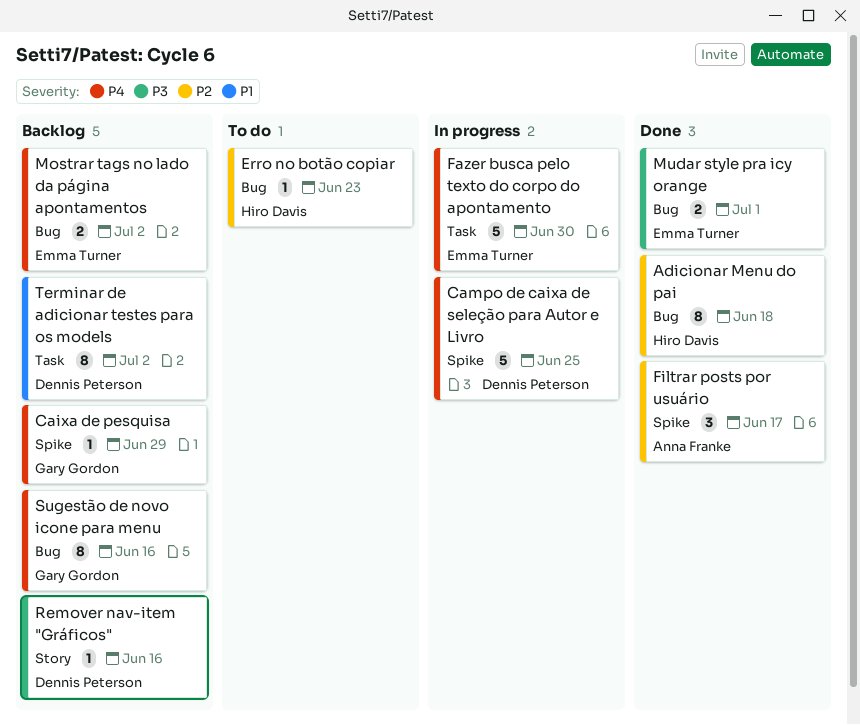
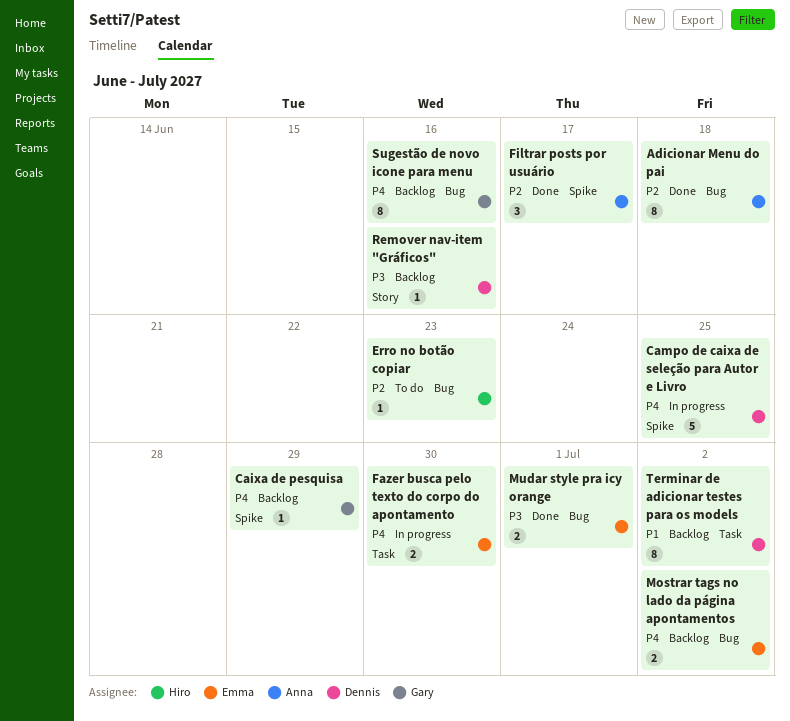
Adicionar Menu do pai, owner: Hiro Davis -> Anna Franke
Fazer busca pelo texto do corpo do apontamento, estimate: 5 -> 2

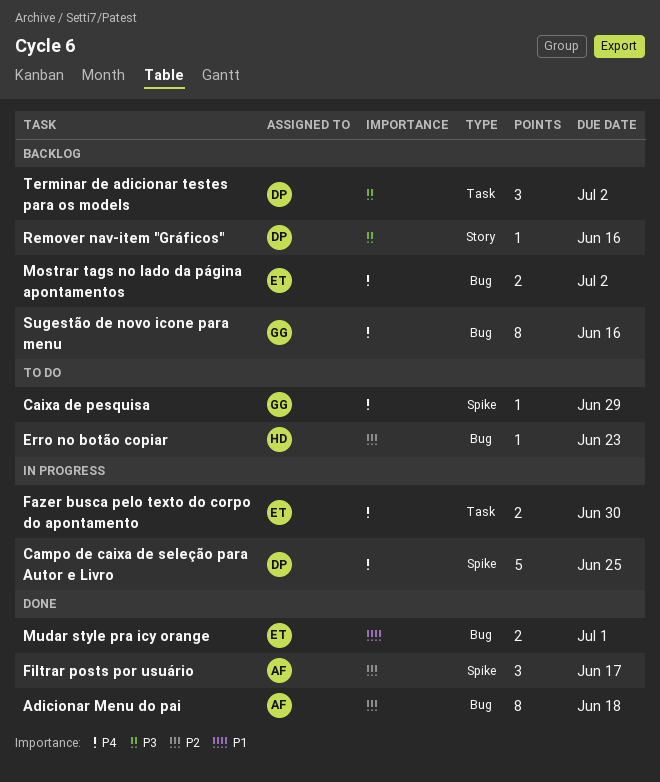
Caixa de pesquisa, status: Backlog -> To do
Mudar style pra icy orange, priority: P3 -> P1
Terminar de adicionar testes para os models, priority: P1 -> P3
Terminar de adicionar testes para os models, estimate: 8 -> 3

